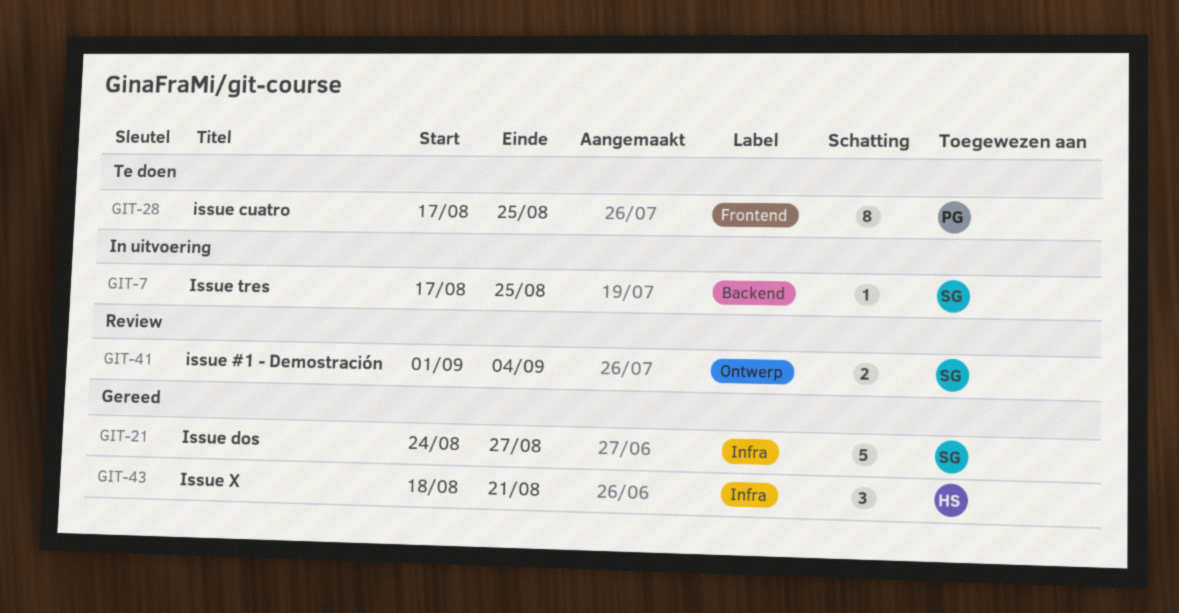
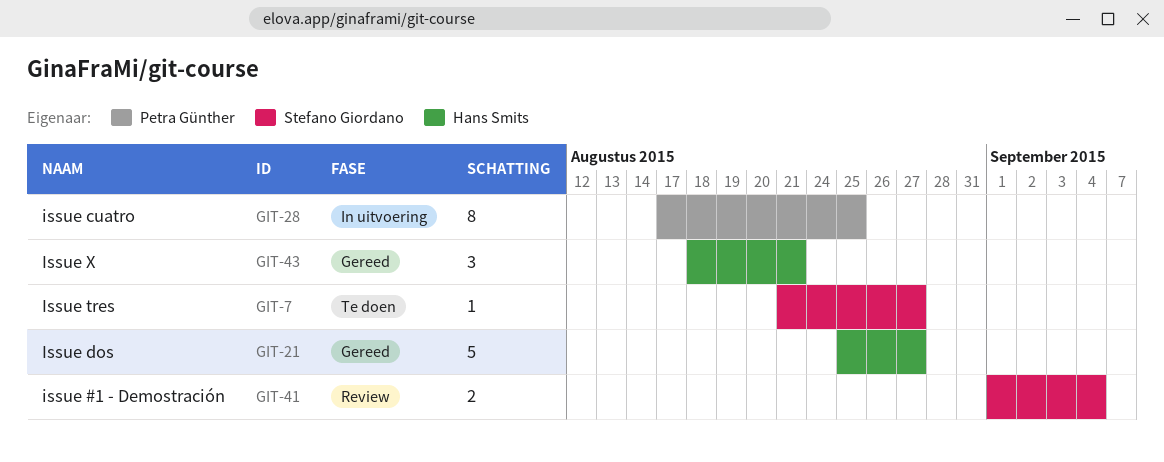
GIT-7, status: In uitvoering -> Te doen
GIT-7, start: Aug 17 -> Aug 21
GIT-7, due: Aug 25 -> Aug 27
GIT-21, owner: Stefano Giordano -> Hans Smits
GIT-21, start: Aug 24 -> Aug 25
GIT-28, status: Te doen -> In uitvoering

